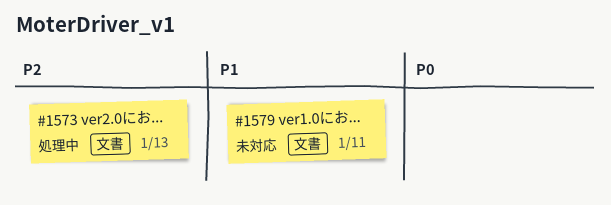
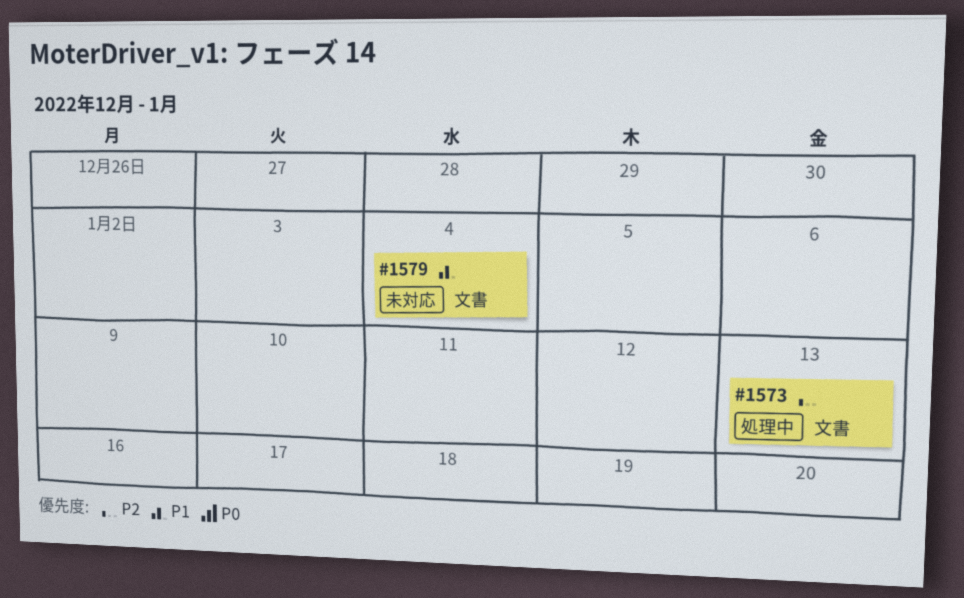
#1579, due: Jan 11 -> Jan 4

